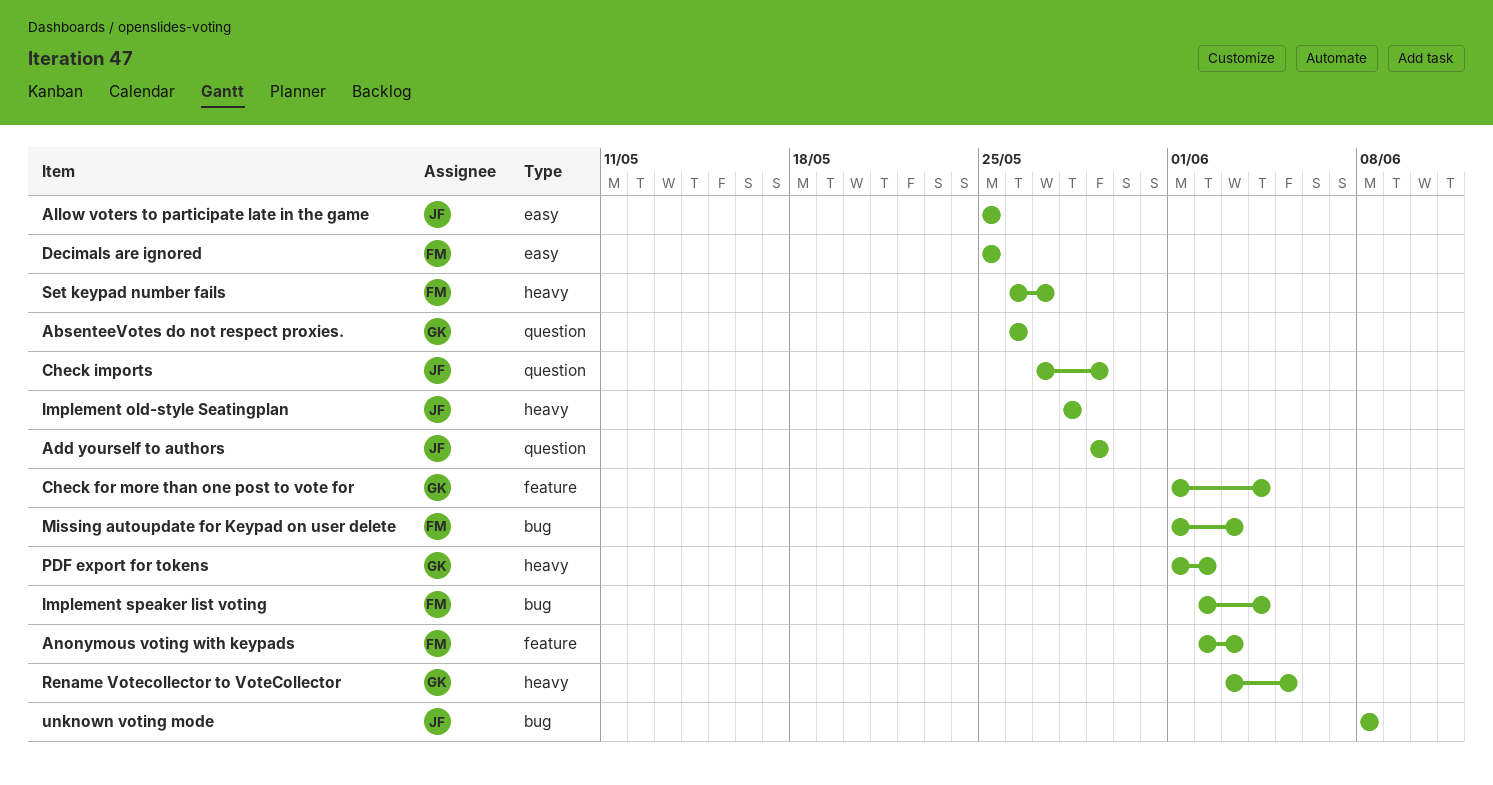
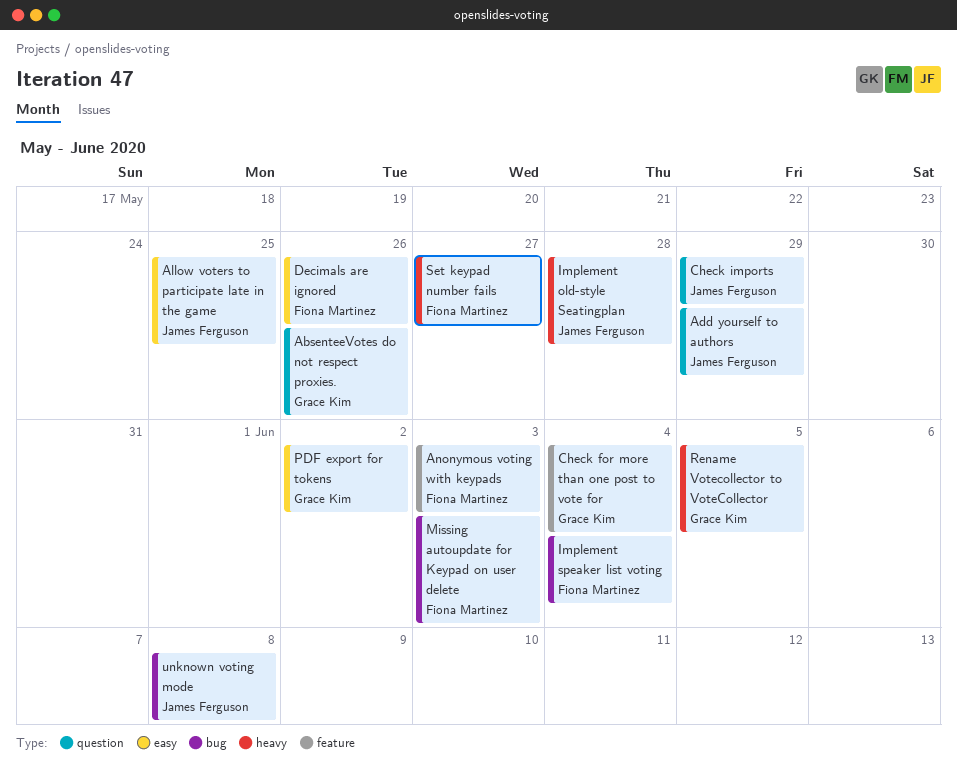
Decimals are ignored, due: May 25 -> May 26
PDF export for tokens, label: heavy -> easy

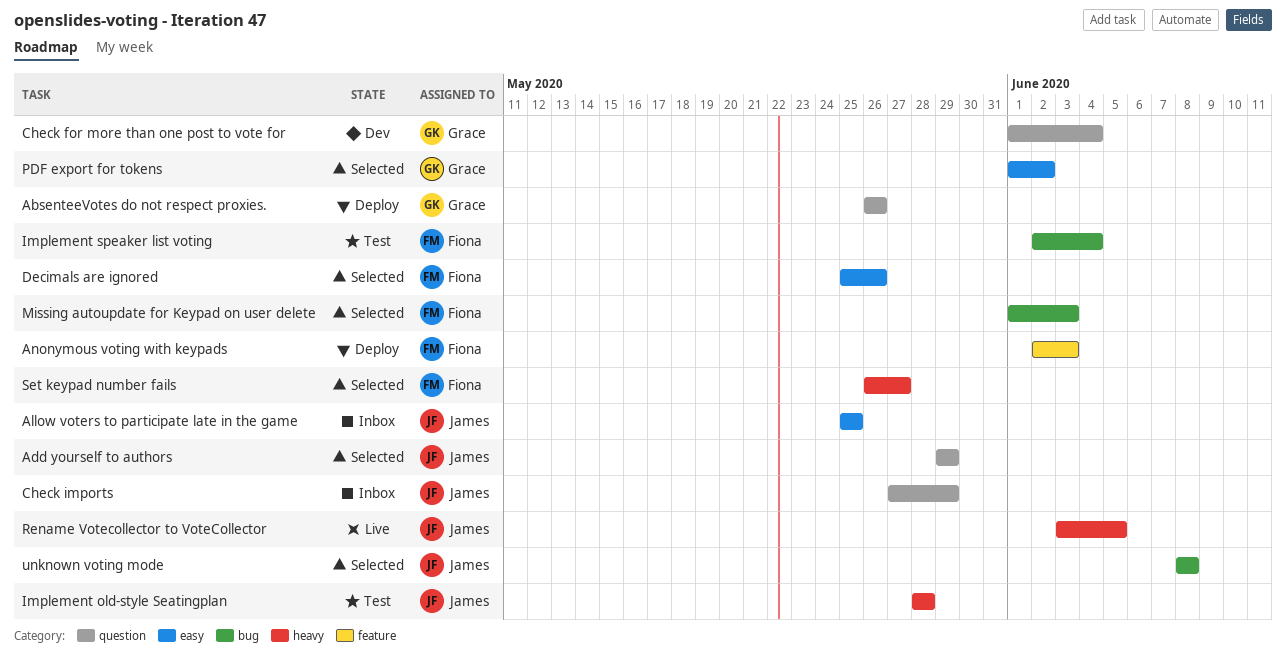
Check for more than one post to vote for, label: feature -> question
Rename Votecollector to VoteCollector, owner: Grace Kim -> James Ferguson

